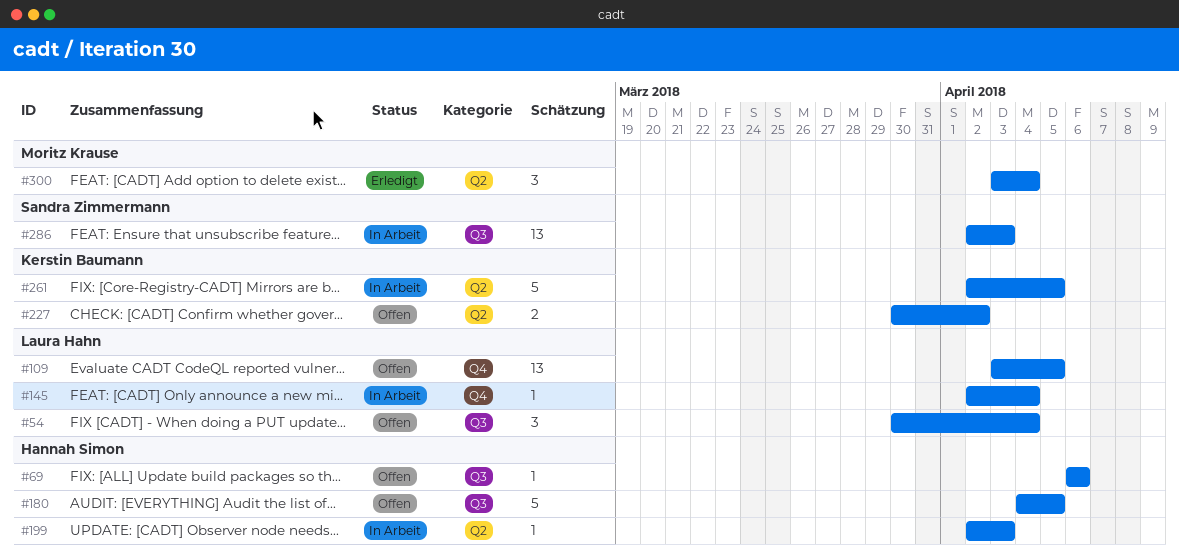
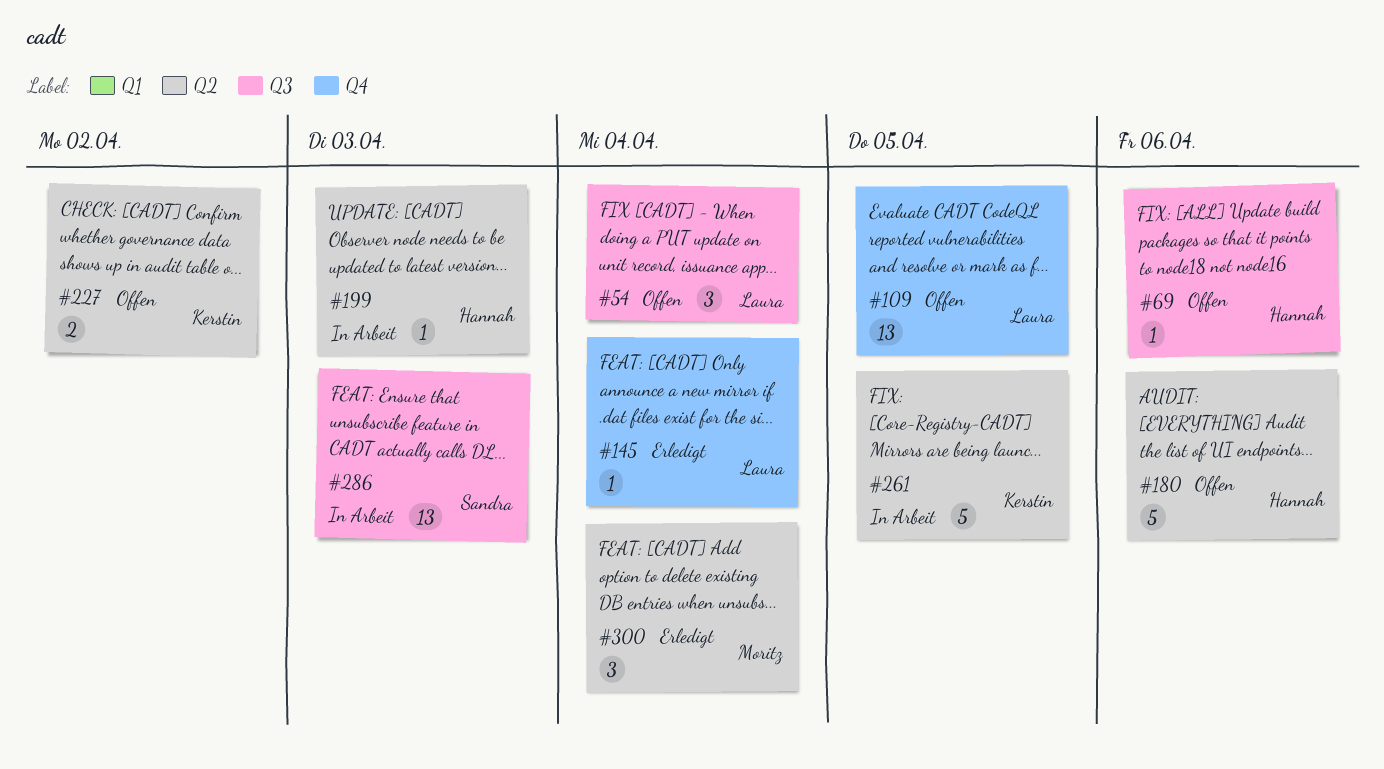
#145, status: In Arbeit -> Erledigt
#180, label: Q3 -> Q2
#180, due: Apr 5 -> Apr 6

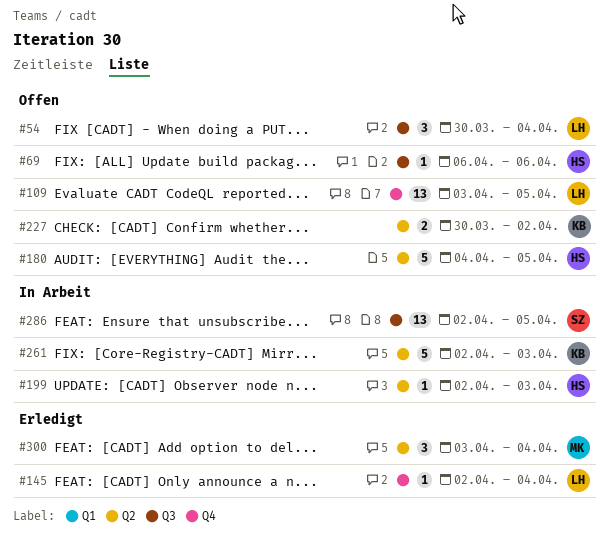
#180, due: Apr 6 -> Apr 5
#261, due: Apr 5 -> Apr 3
#286, due: Apr 3 -> Apr 5

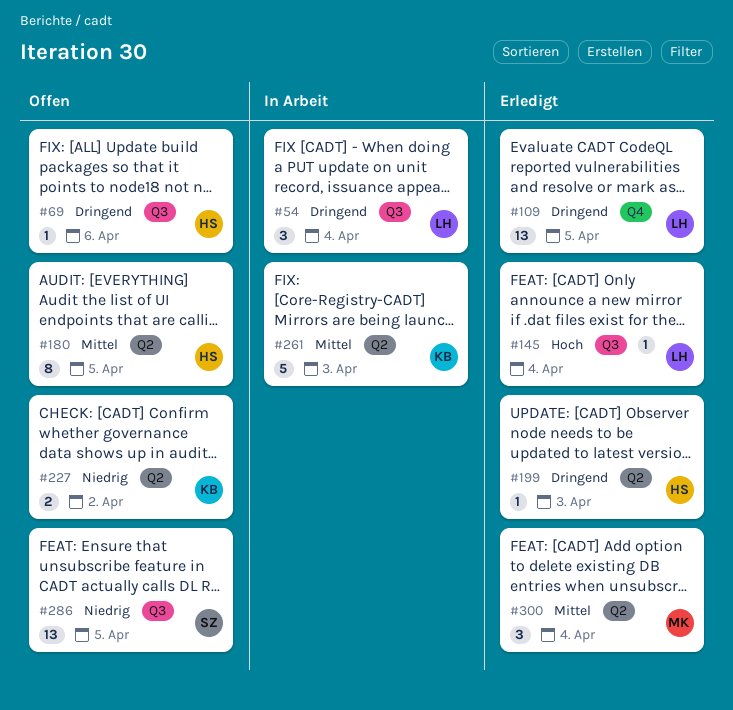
#54, status: Offen -> In Arbeit
#109, status: Offen -> Erledigt
#145, label: Q4 -> Q3
#180, estimate: 5 -> 8
#199, status: In Arbeit -> Erledigt
#286, status: In Arbeit -> Offen

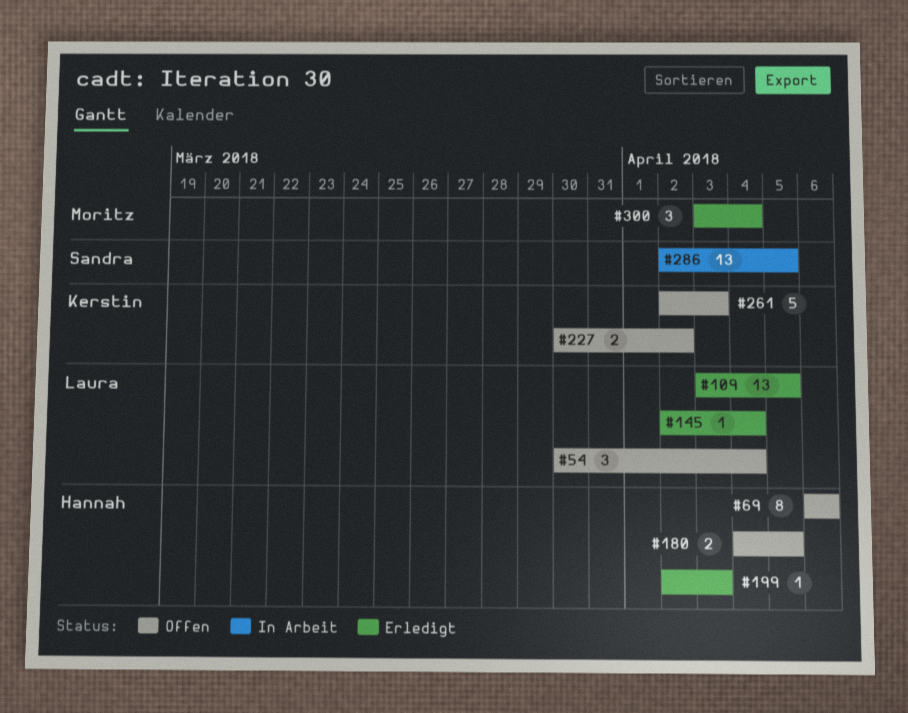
#54, status: In Arbeit -> Offen
#69, estimate: 1 -> 8
#180, estimate: 8 -> 2
#261, status: In Arbeit -> Offen
#286, status: Offen -> In Arbeit

